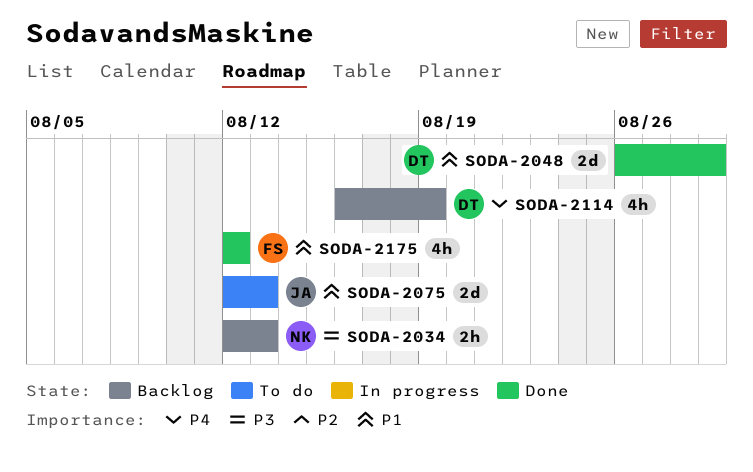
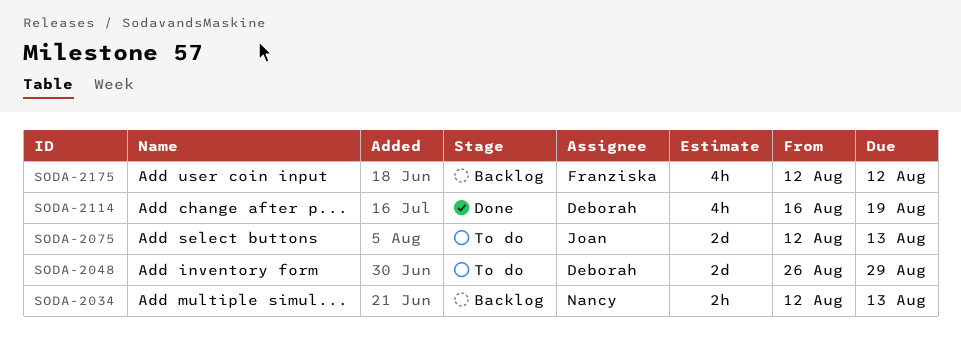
SODA-2048, status: Done -> To do
SODA-2114, status: Backlog -> Done
SODA-2175, status: Done -> Backlog

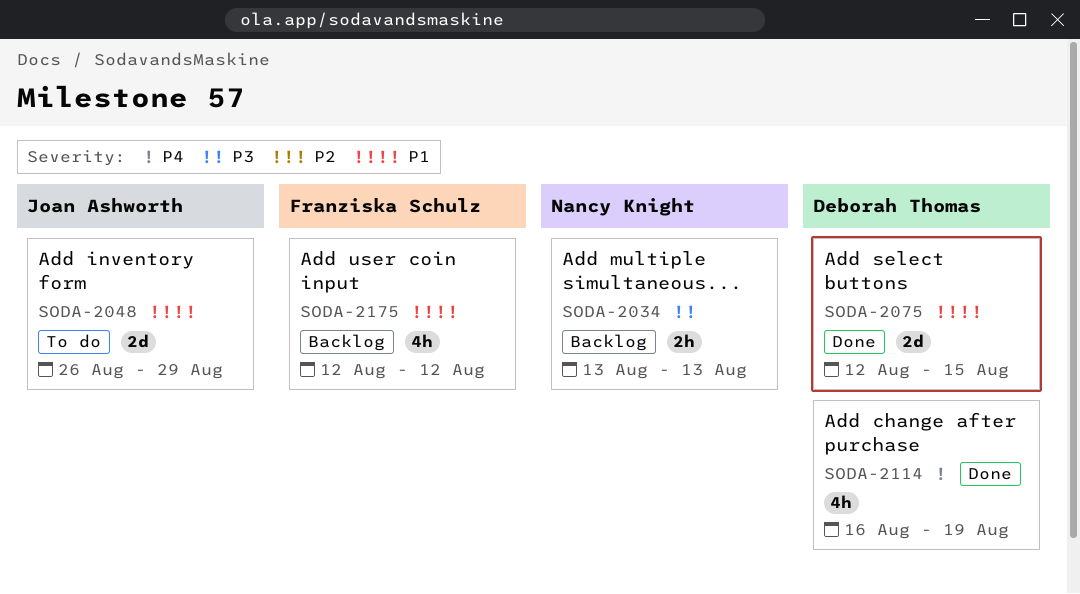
SODA-2034, start: Aug 12 -> Aug 13
SODA-2048, owner: Deborah Thomas -> Joan Ashworth
SODA-2075, status: To do -> Done
SODA-2075, owner: Joan Ashworth -> Deborah Thomas
SODA-2075, due: Aug 13 -> Aug 15

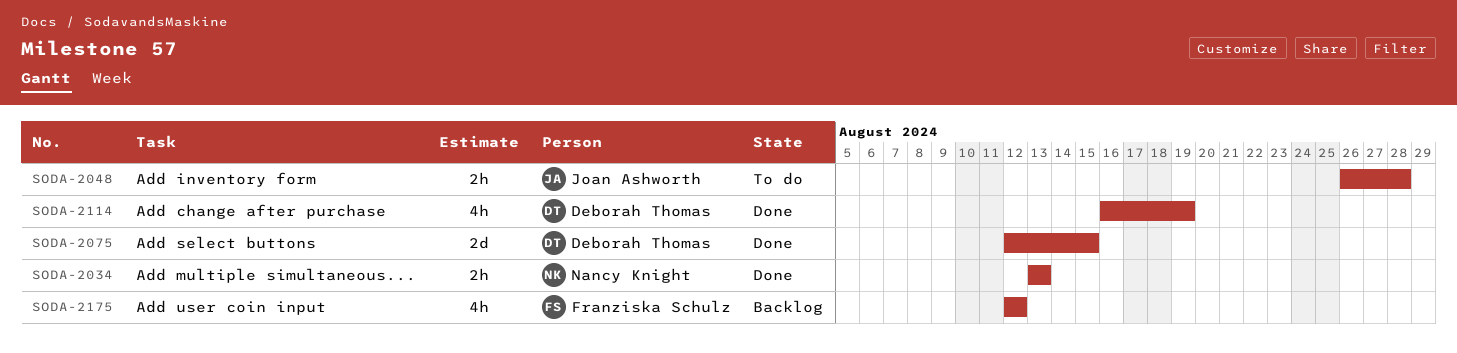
SODA-2034, status: Backlog -> Done
SODA-2048, estimate: 2d -> 2h
SODA-2048, due: Aug 29 -> Aug 28

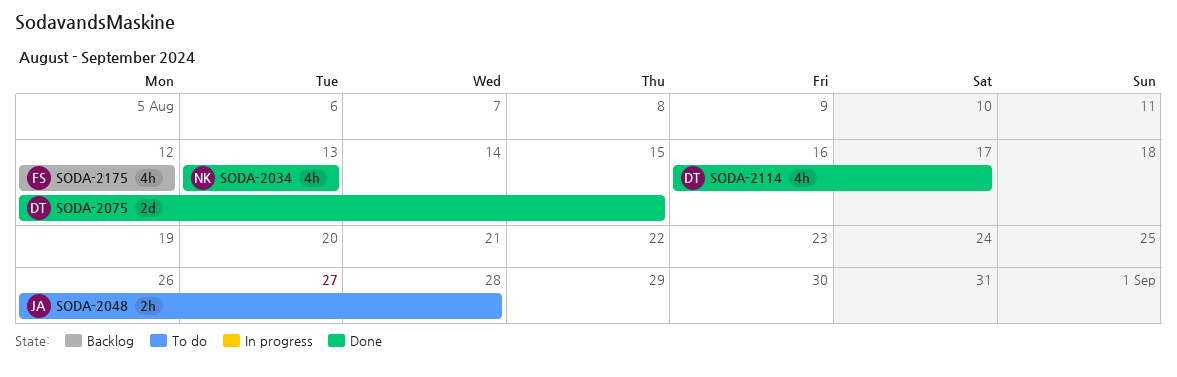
SODA-2034, estimate: 2h -> 4h
SODA-2114, due: Aug 19 -> Aug 17

